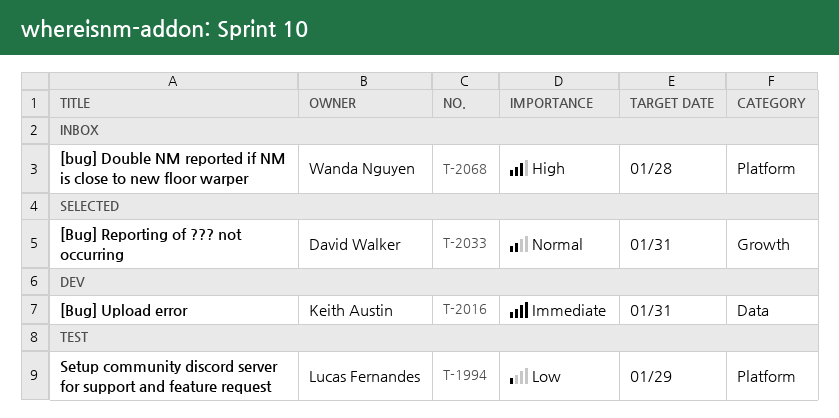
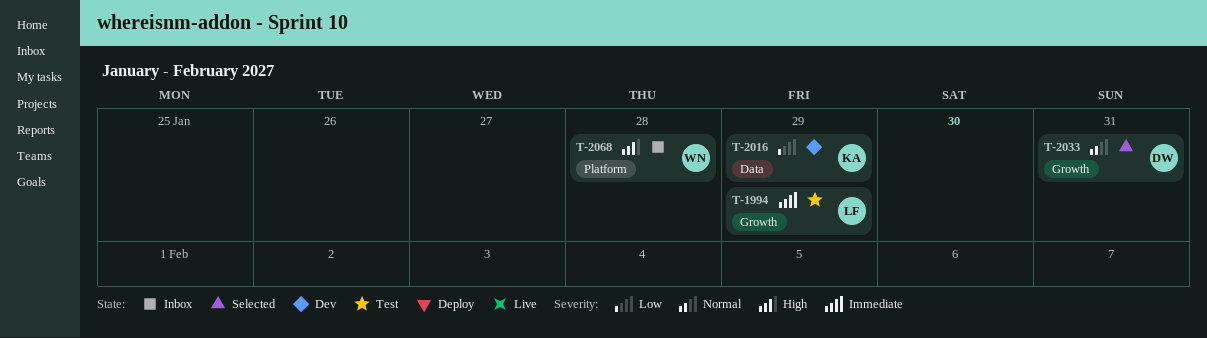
T-1994, priority: Low -> Immediate
T-1994, label: Platform -> Growth
T-2016, priority: Immediate -> Low
T-2016, due: Jan 31 -> Jan 29

